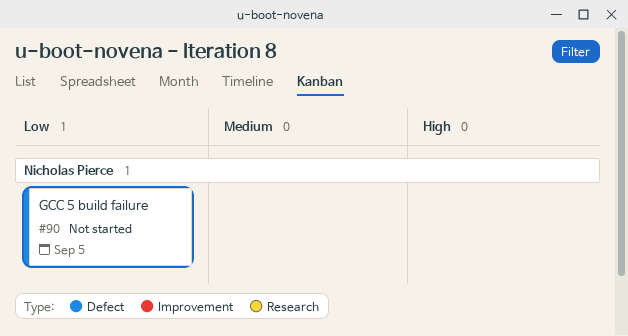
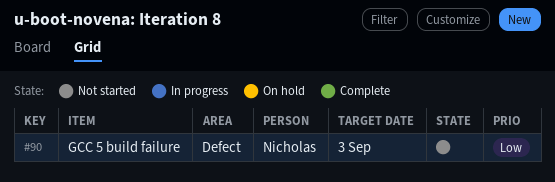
#90, due: Sep 5 -> Sep 3

